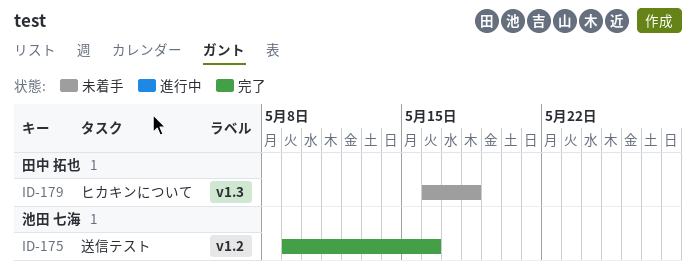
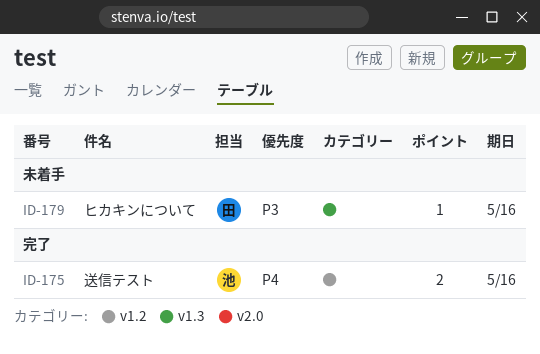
ID-179, due: May 18 -> May 16

